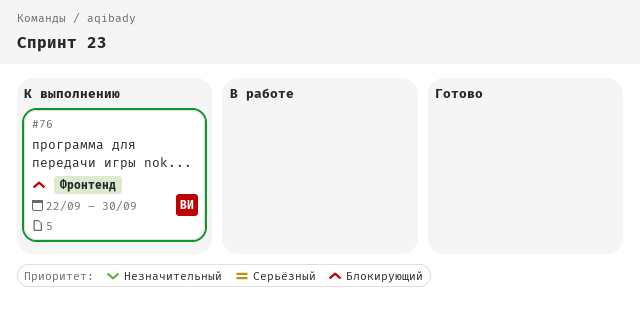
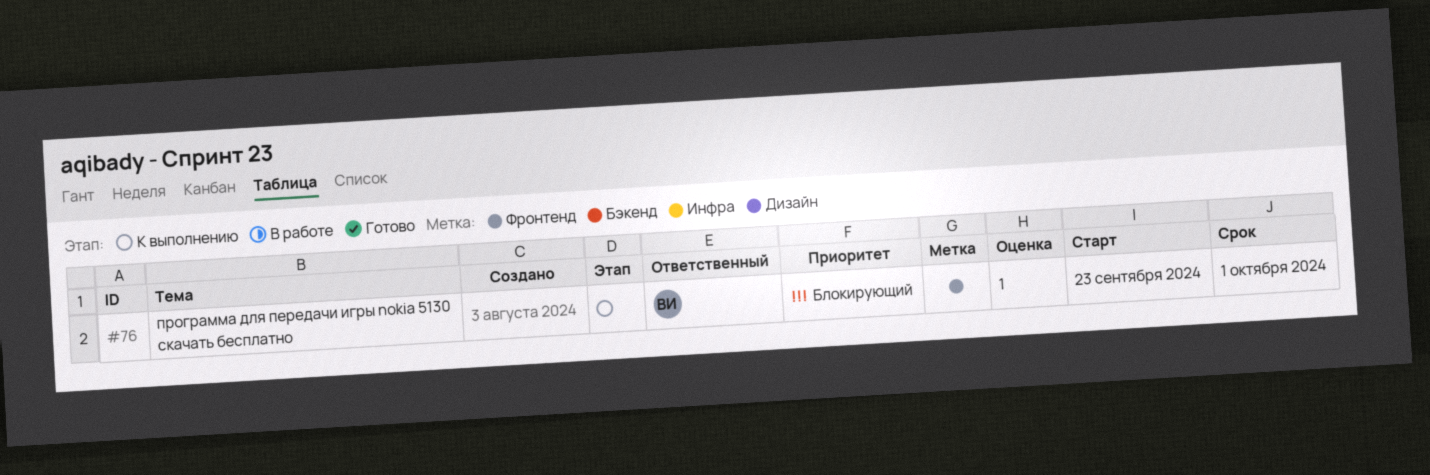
#76, start: Sep 22 -> Sep 23
#76, due: Sep 30 -> Oct 1

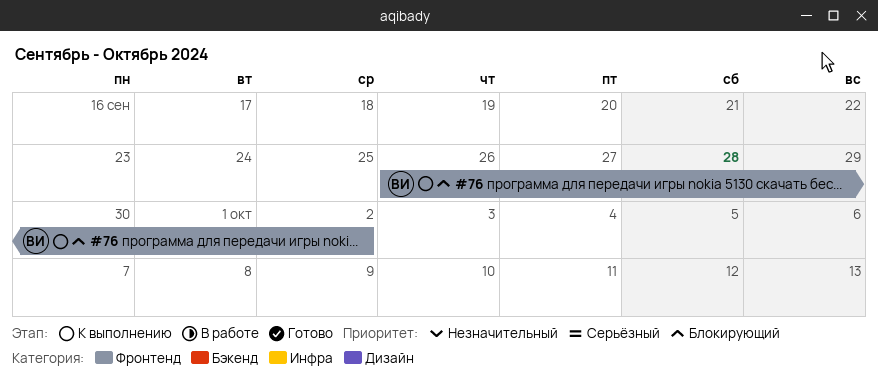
#76, start: Sep 23 -> Sep 26
#76, due: Oct 1 -> Oct 2

